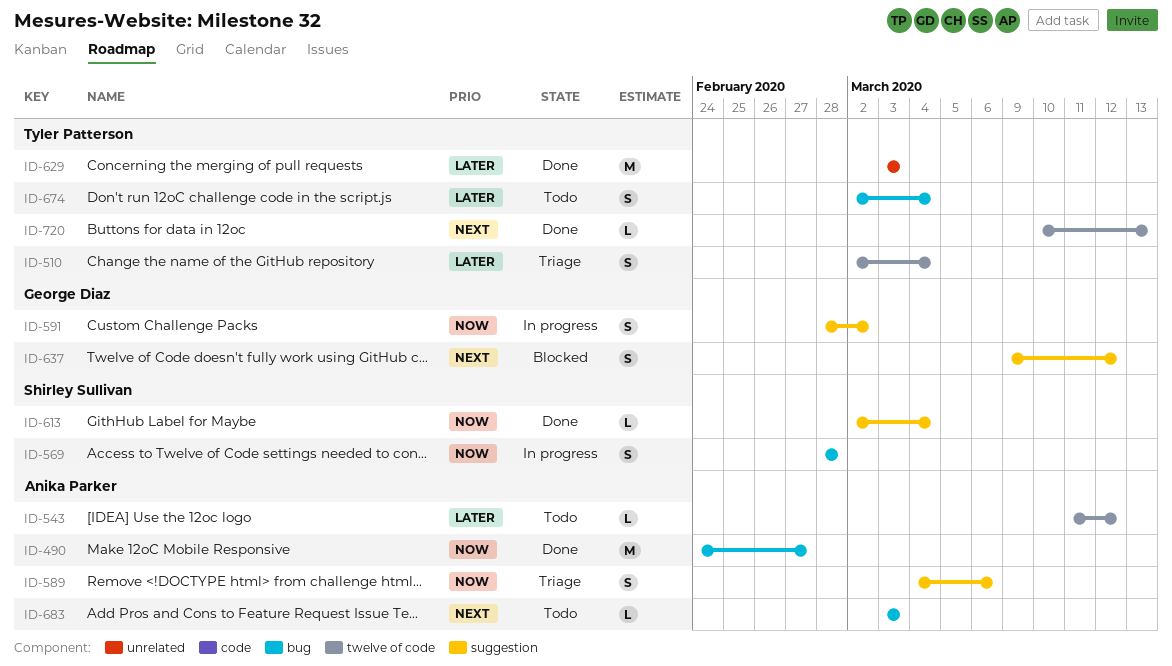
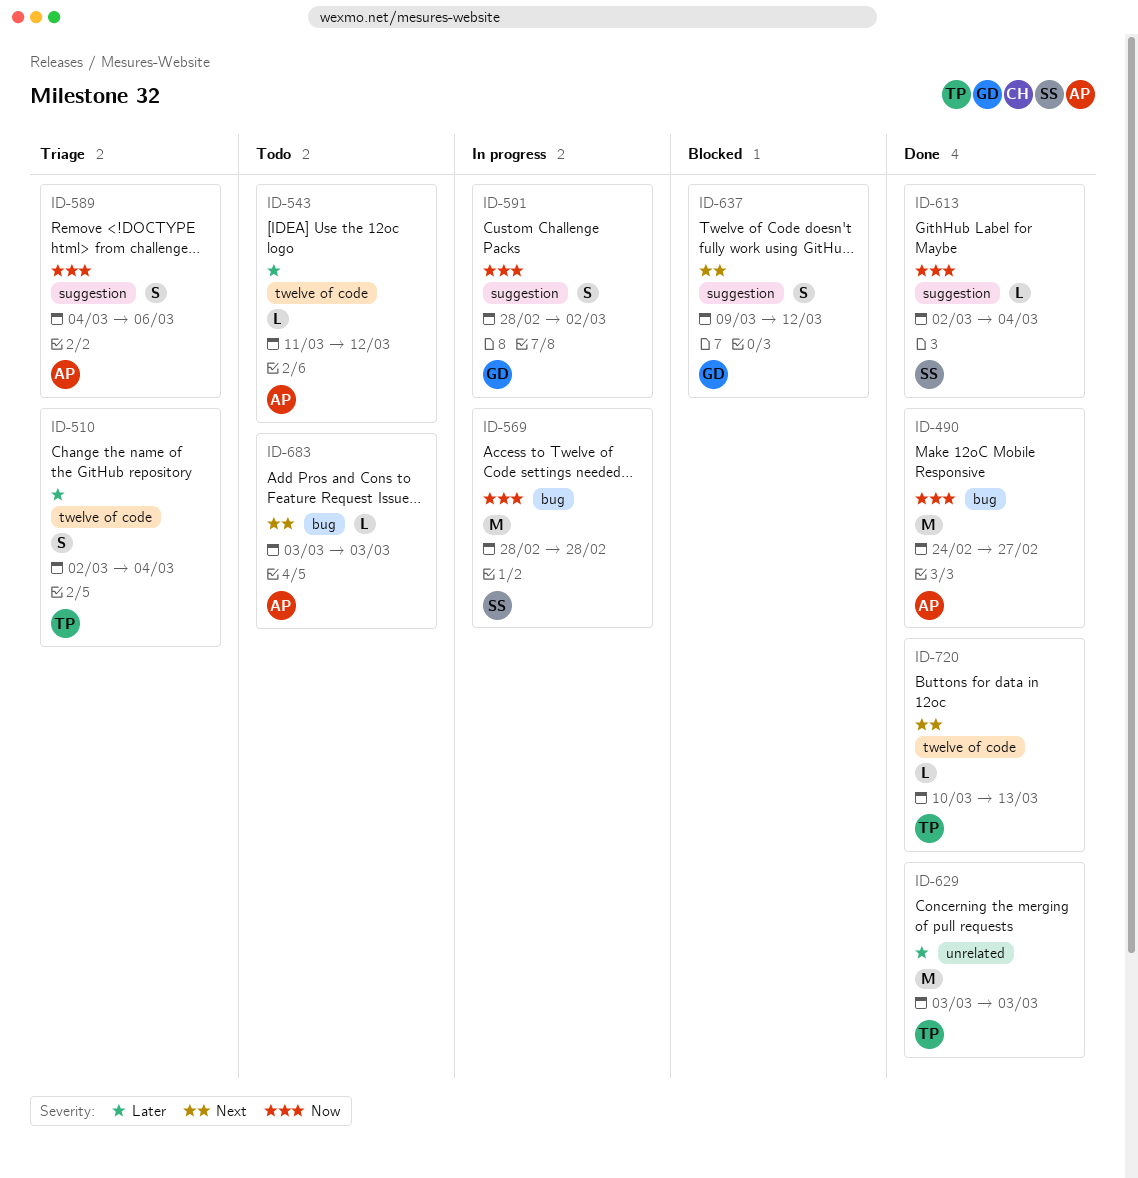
ID-569, estimate: S -> M
ID-674: present -> none

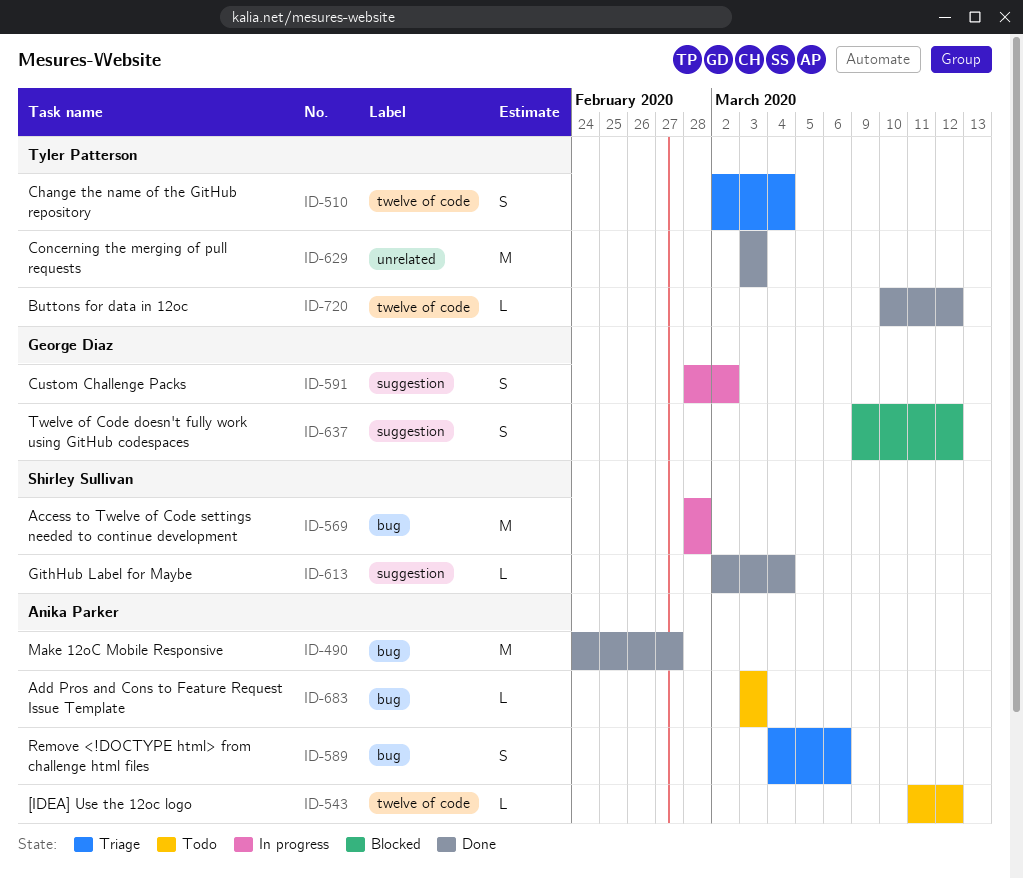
ID-589, label: suggestion -> bug
ID-720, due: Mar 13 -> Mar 12

